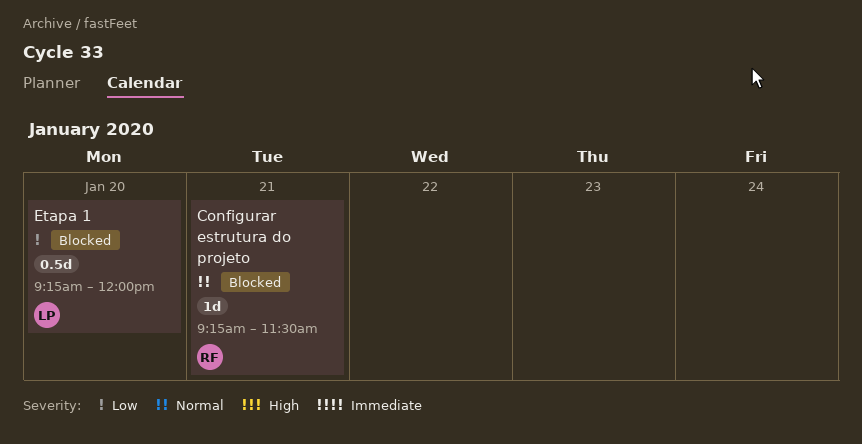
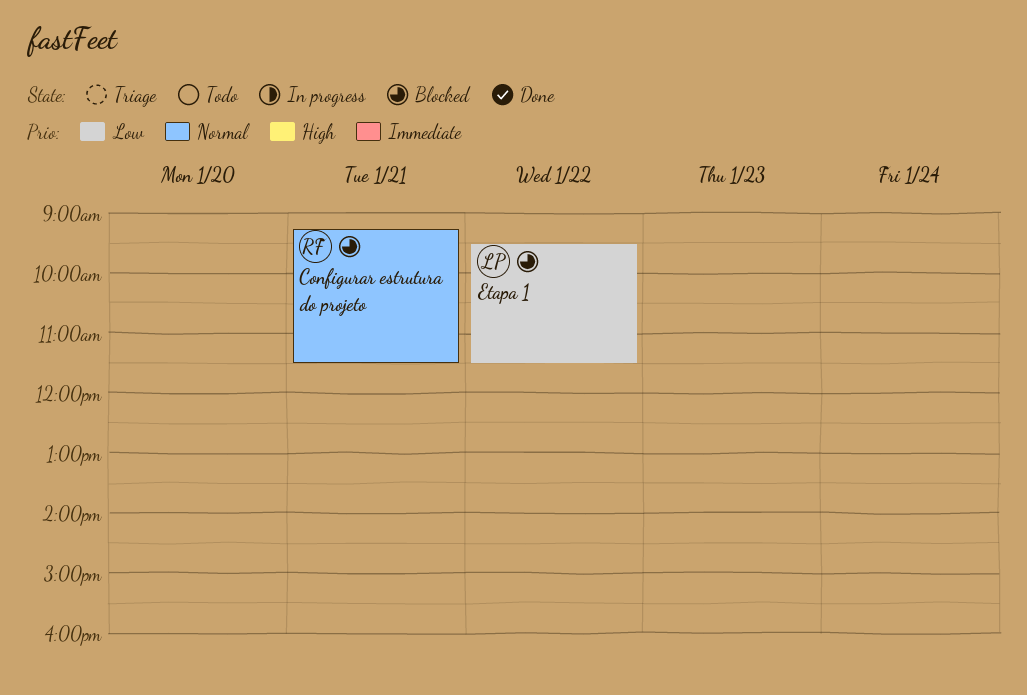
Etapa 1, day: Jan 20 -> Jan 22
Etapa 1, begins: 09:15 -> 09:30
Etapa 1, ends: 12:00 -> 11:30

